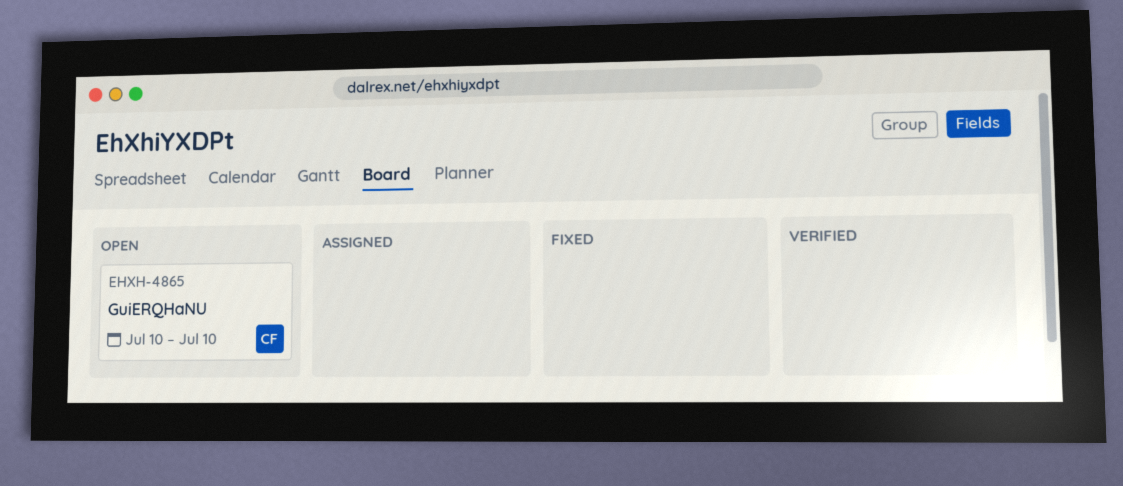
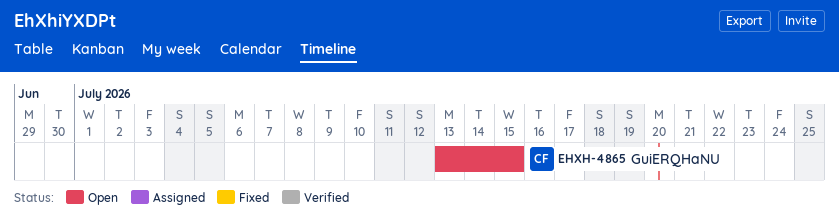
EHXH-4865, start: Jul 10 -> Jul 13
EHXH-4865, due: Jul 10 -> Jul 15

